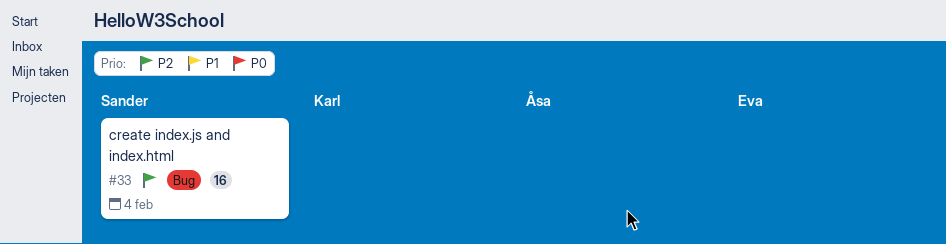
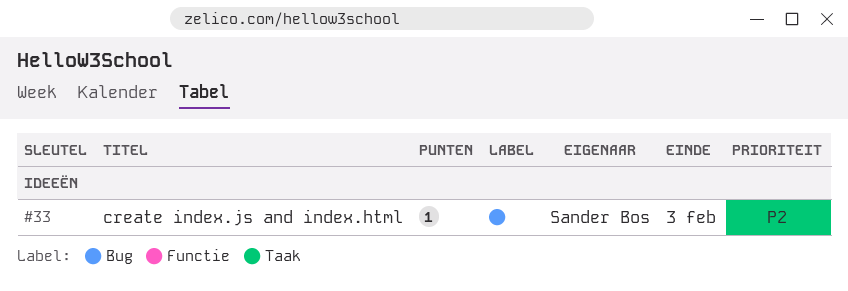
#33, estimate: 16 -> 1
#33, due: Feb 4 -> Feb 3

